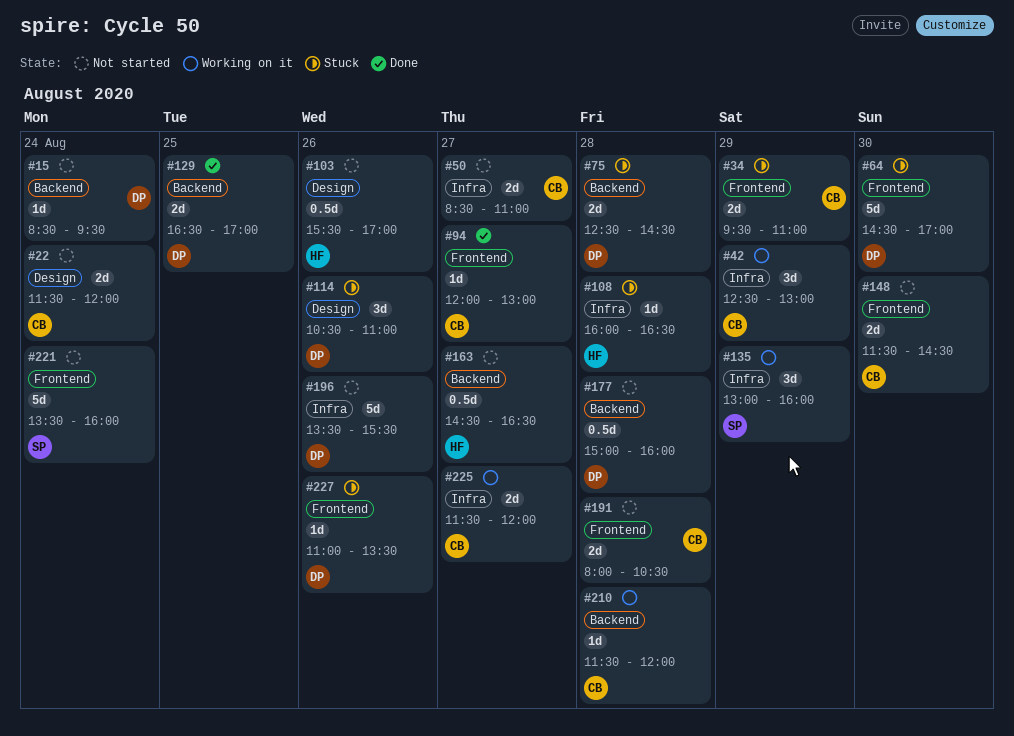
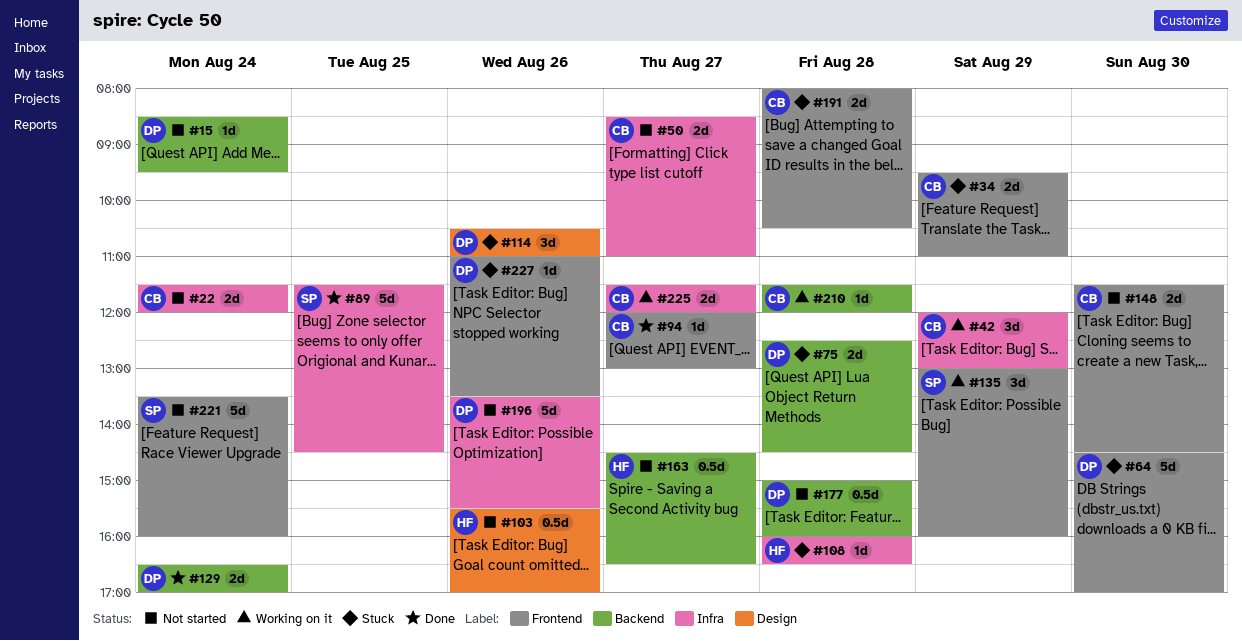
#22, label: Design -> Infra
#42, begins: 12:30 -> 12:00
#89: none -> present
#129, day: Aug 25 -> Aug 24
#135, label: Infra -> Frontend
#191, status: Not started -> Stuck

